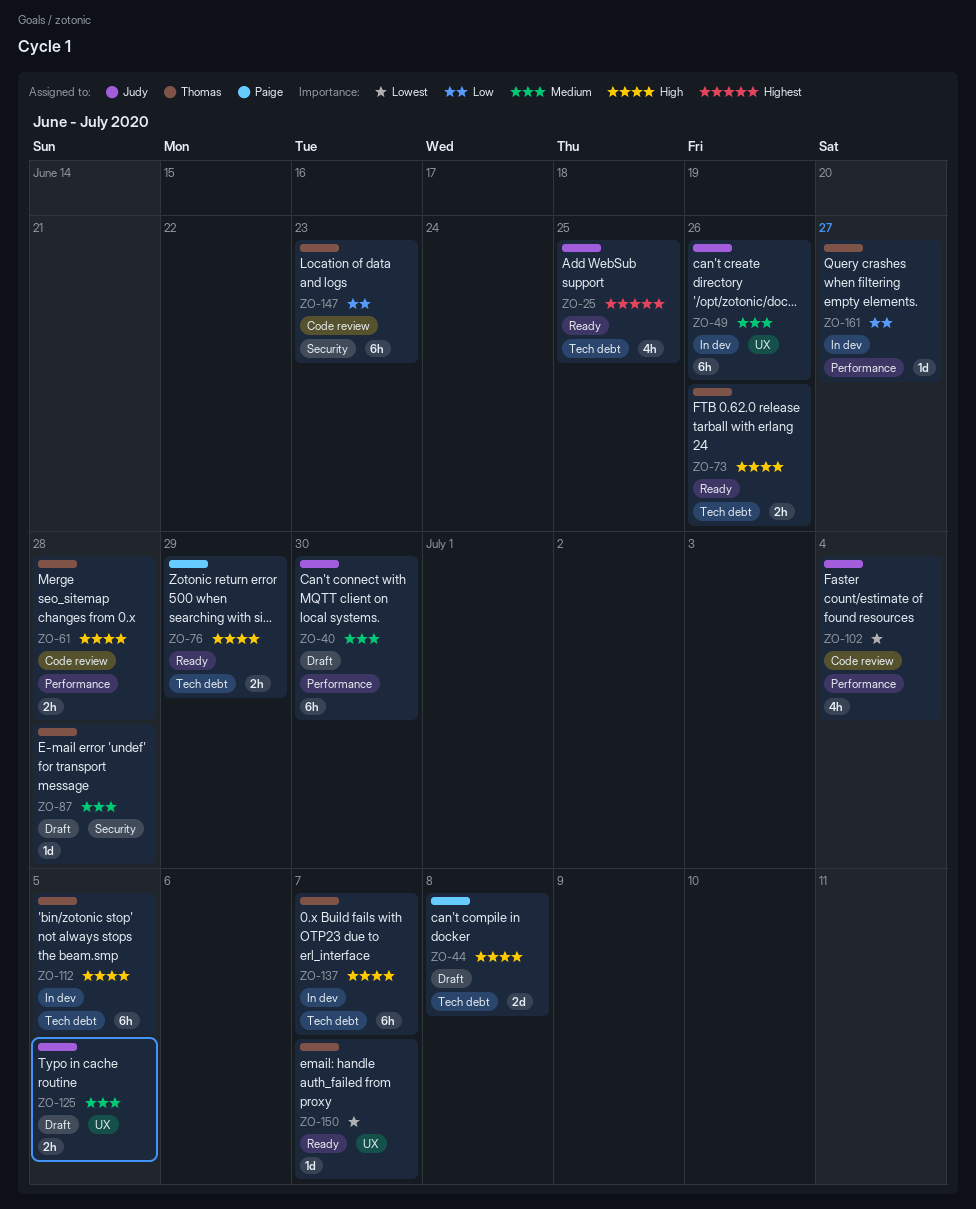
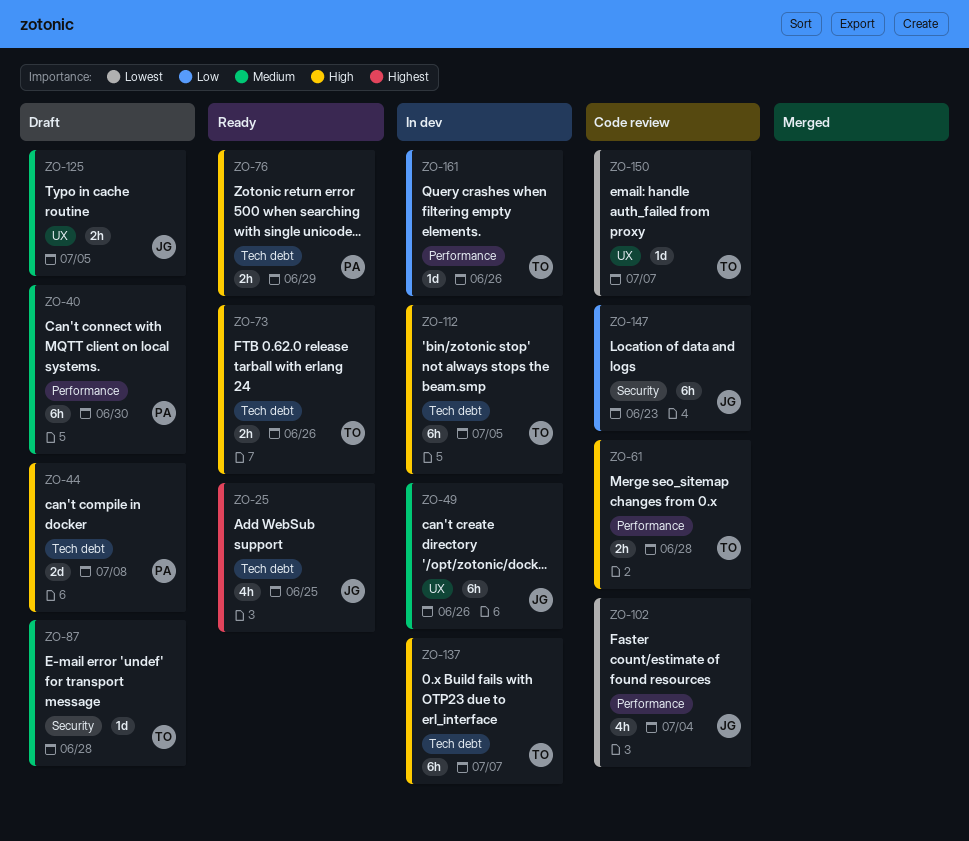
ZO-40, owner: Judy -> Paige
ZO-147, owner: Thomas -> Judy
ZO-150, status: Ready -> Code review
ZO-161, due: Jun 27 -> Jun 26

